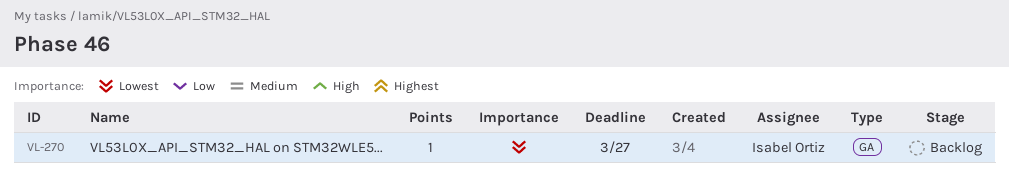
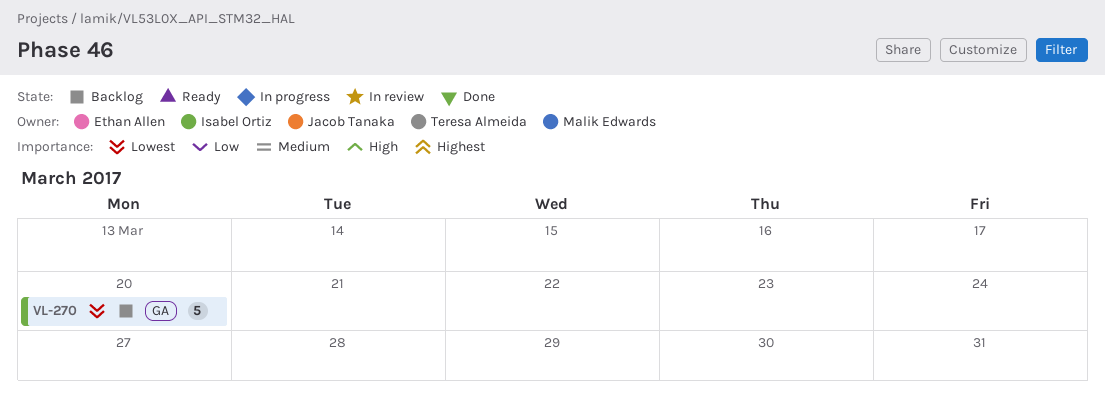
VL-270, estimate: 1 -> 5
VL-270, due: Mar 27 -> Mar 20

